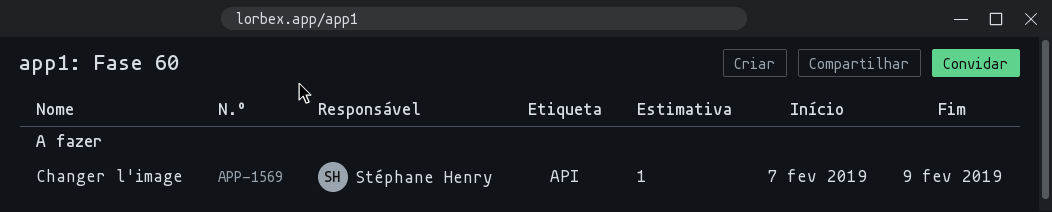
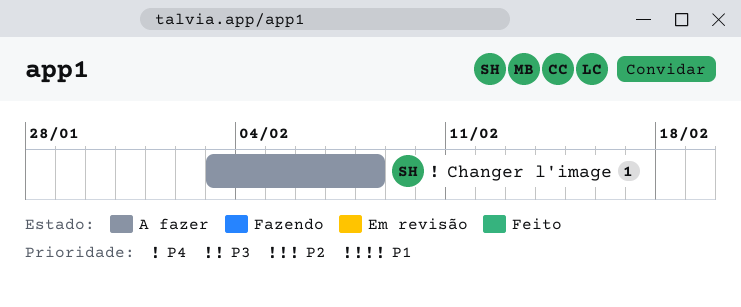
Changer l'image, start: Feb 7 -> Feb 3
Changer l'image, due: Feb 9 -> Feb 8

